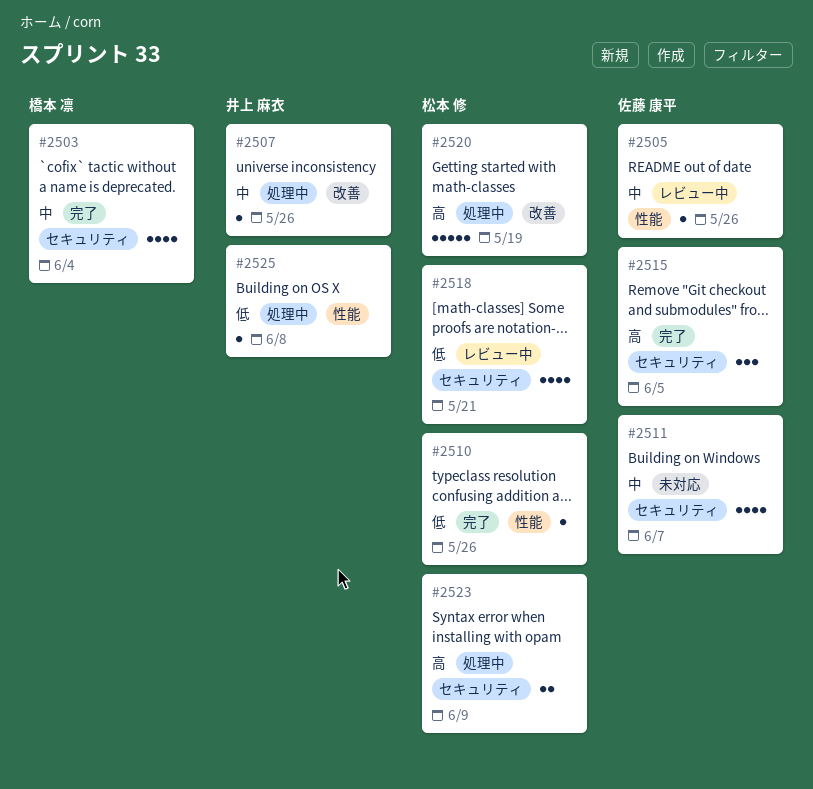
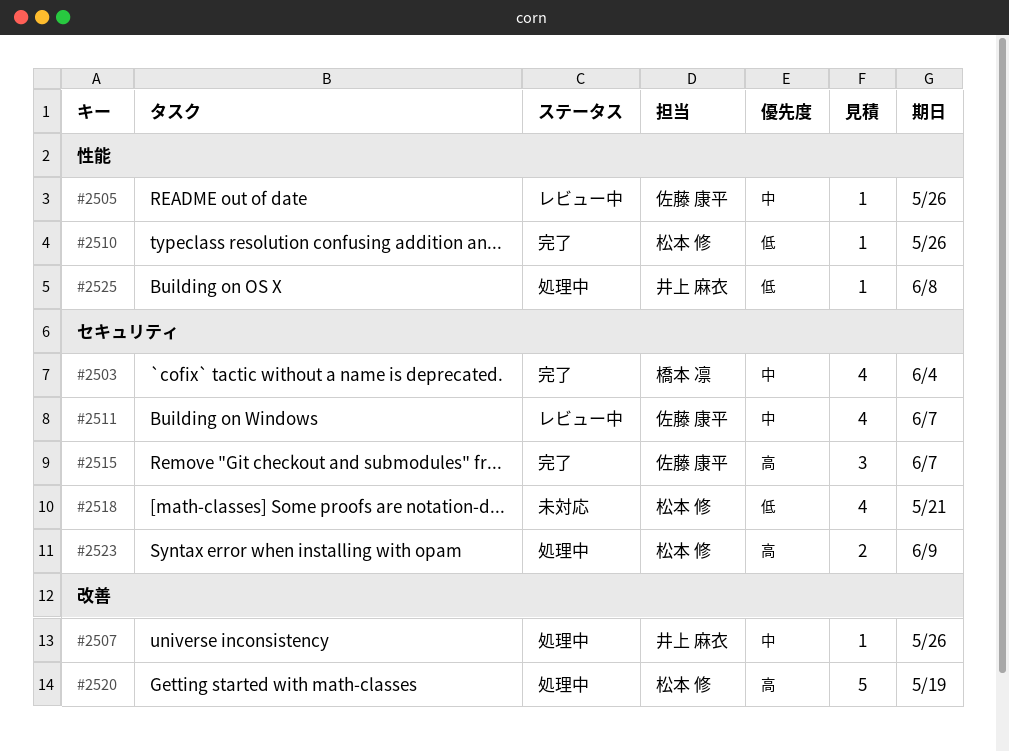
#2511, status: 未対応 -> レビュー中
#2515, due: Jun 5 -> Jun 7
#2518, status: レビュー中 -> 未対応

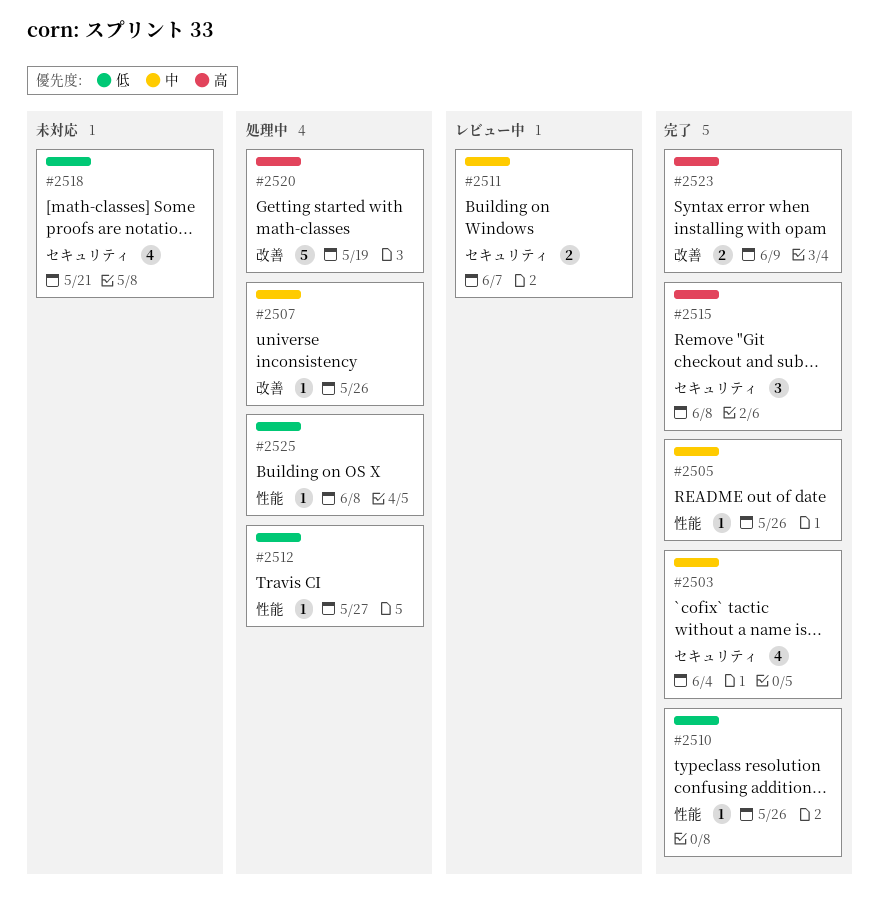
#2505, status: レビュー中 -> 完了
#2511, estimate: 4 -> 2
#2512: none -> present
#2515, due: Jun 7 -> Jun 8
#2523, status: 処理中 -> 完了
#2523, label: セキュリティ -> 改善

